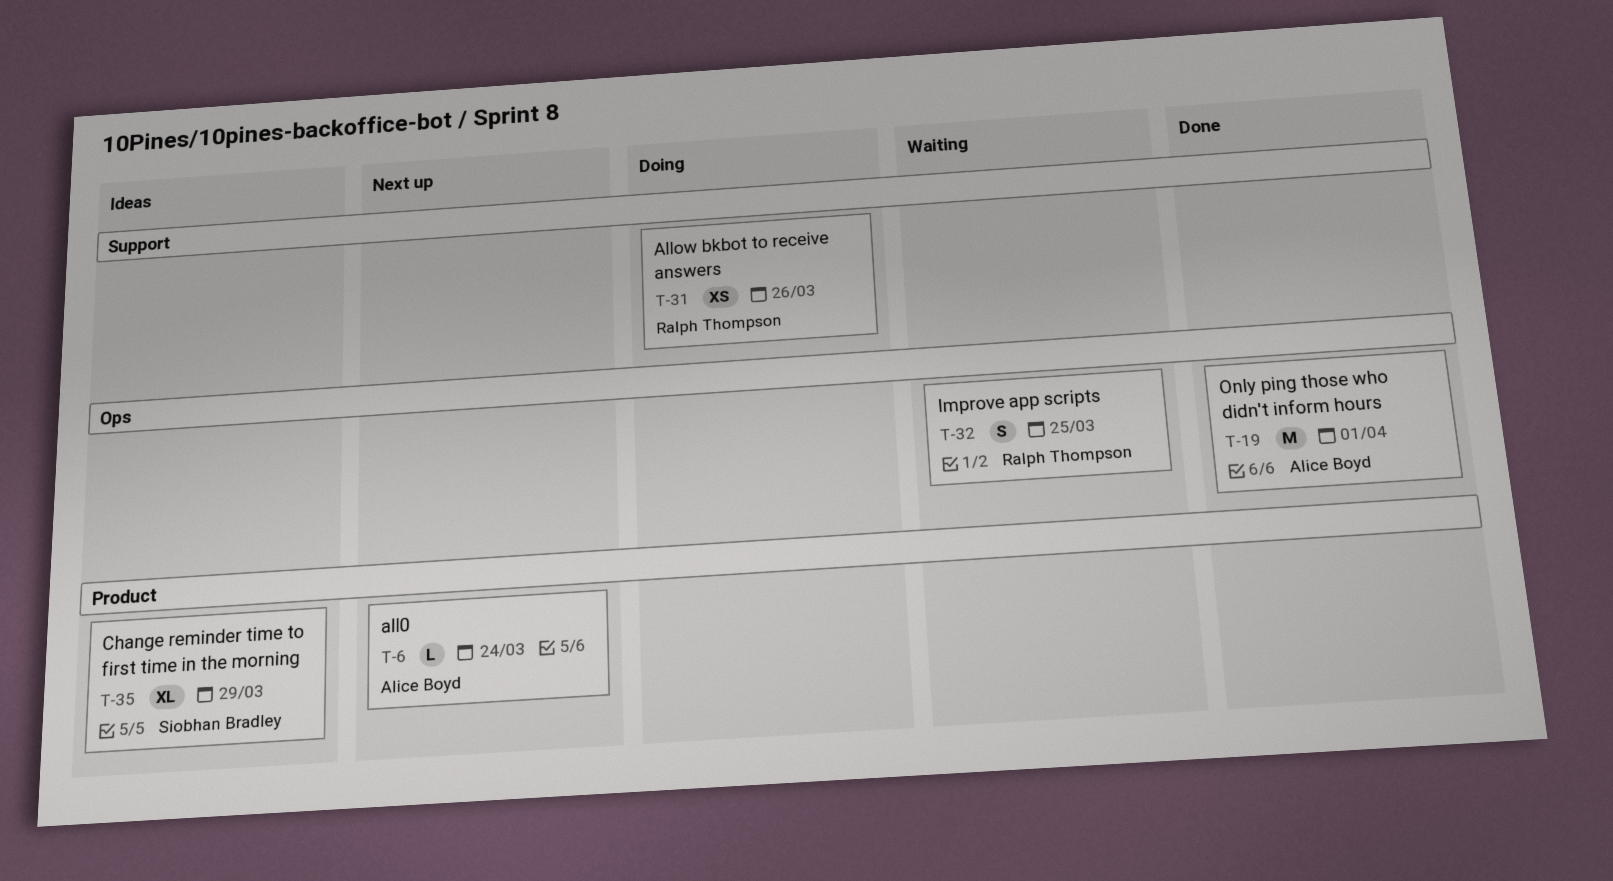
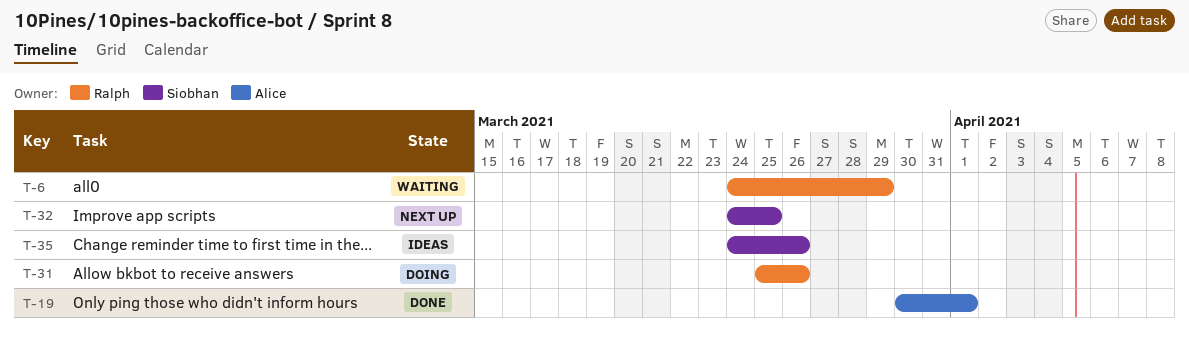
T-6, status: Next up -> Waiting
T-6, owner: Alice Boyd -> Ralph Thompson
T-6, due: Mar 24 -> Mar 29
T-32, status: Waiting -> Next up
T-32, owner: Ralph Thompson -> Siobhan Bradley
T-35, due: Mar 29 -> Mar 26

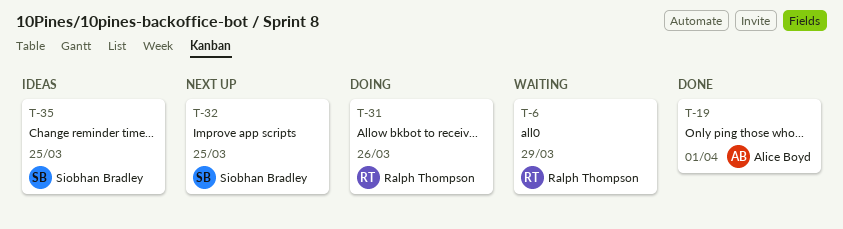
T-35, due: Mar 26 -> Mar 25

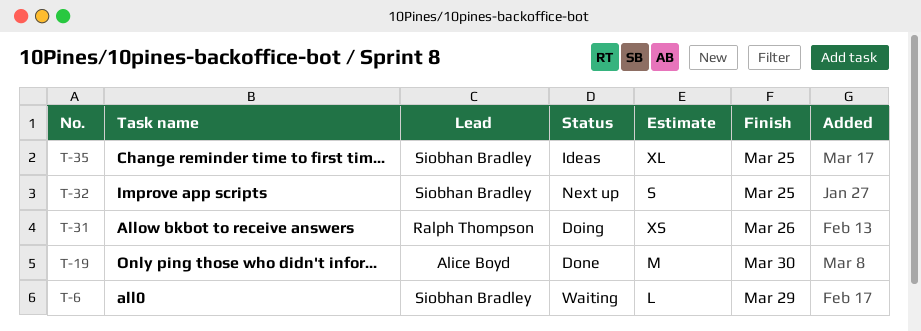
T-6, owner: Ralph Thompson -> Siobhan Bradley
T-19, due: Apr 1 -> Mar 30

